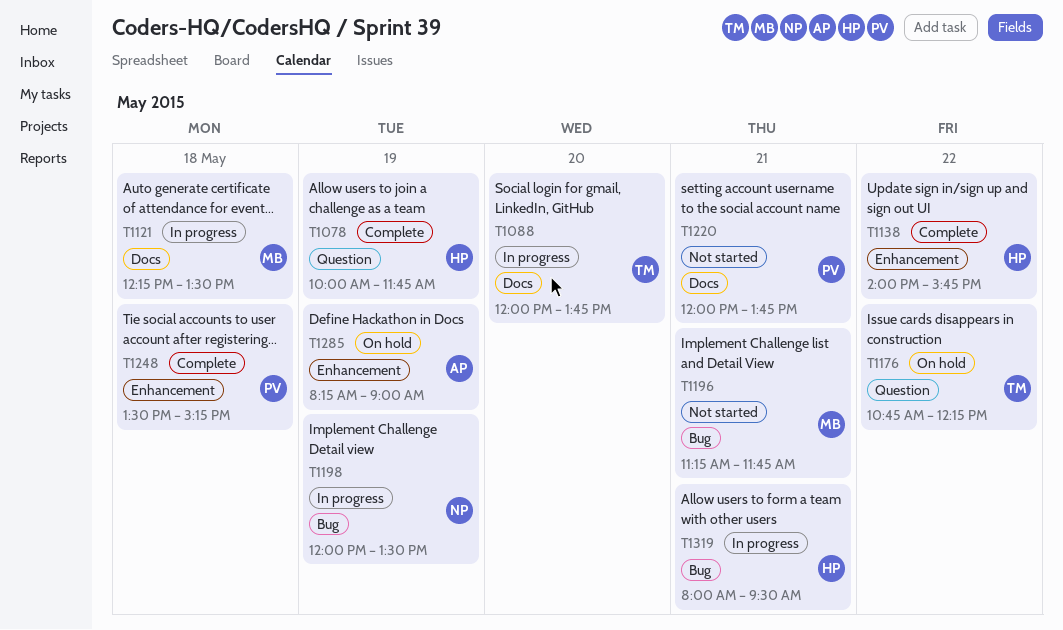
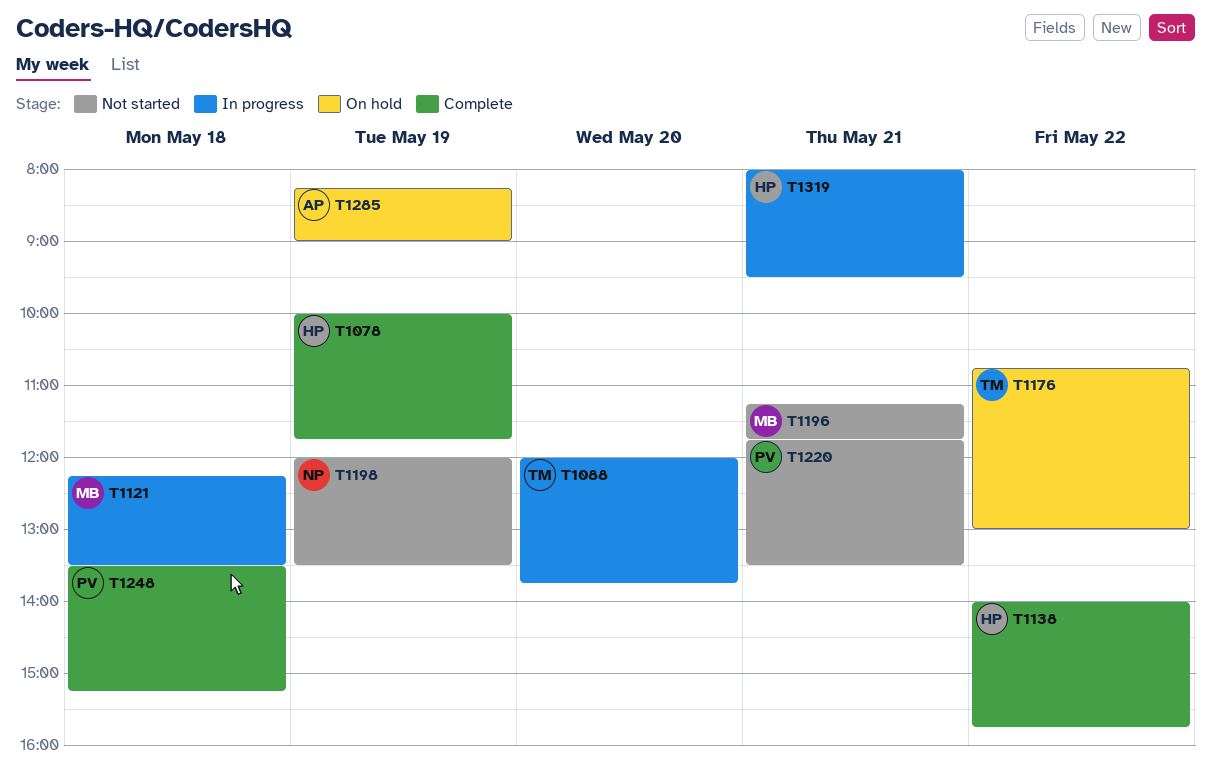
T1176, ends: 12:15 -> 13:00
T1198, status: In progress -> Not started
T1220, begins: 12:00 -> 11:45
T1220, ends: 13:45 -> 13:30

